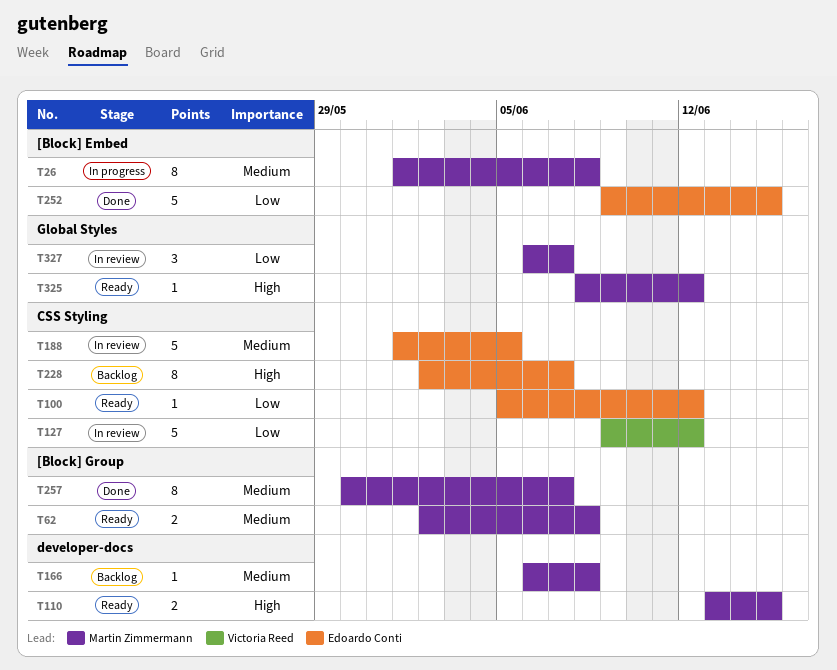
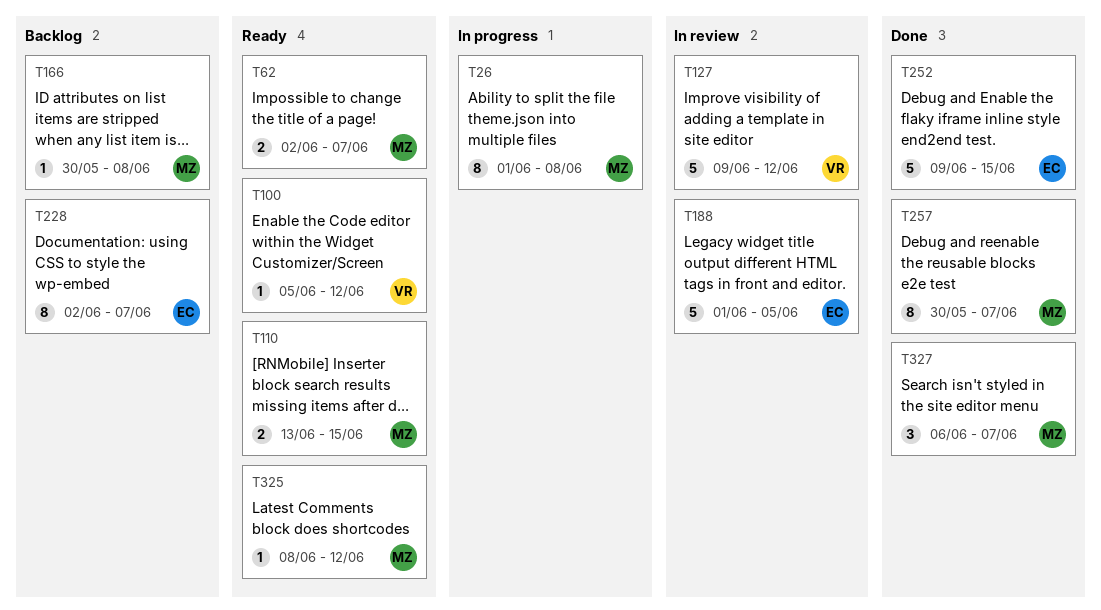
T62, due: Jun 8 -> Jun 7
T100, owner: Edoardo Conti -> Victoria Reed
T166, start: Jun 6 -> May 30
T327, status: In review -> Done

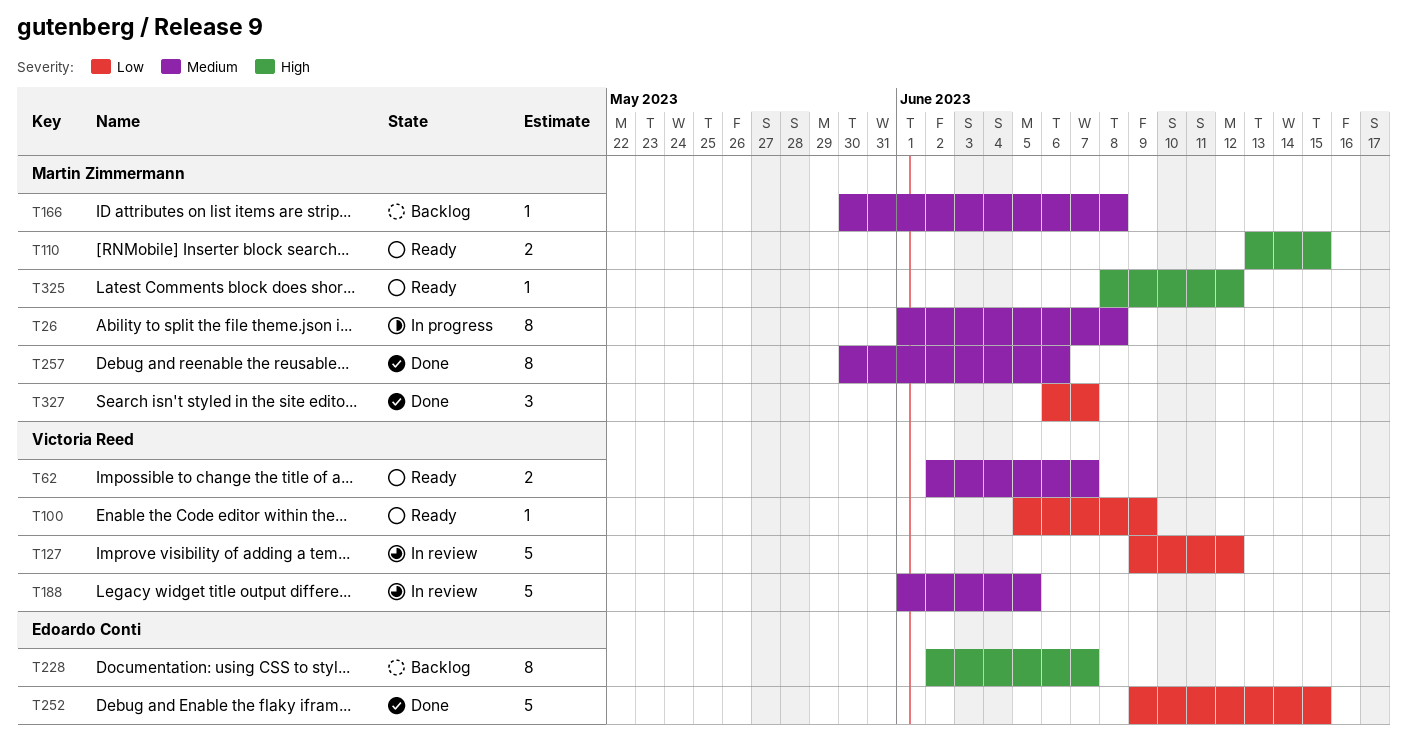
T62, owner: Martin Zimmermann -> Victoria Reed
T100, due: Jun 12 -> Jun 9
T188, owner: Edoardo Conti -> Victoria Reed
T257, due: Jun 7 -> Jun 6

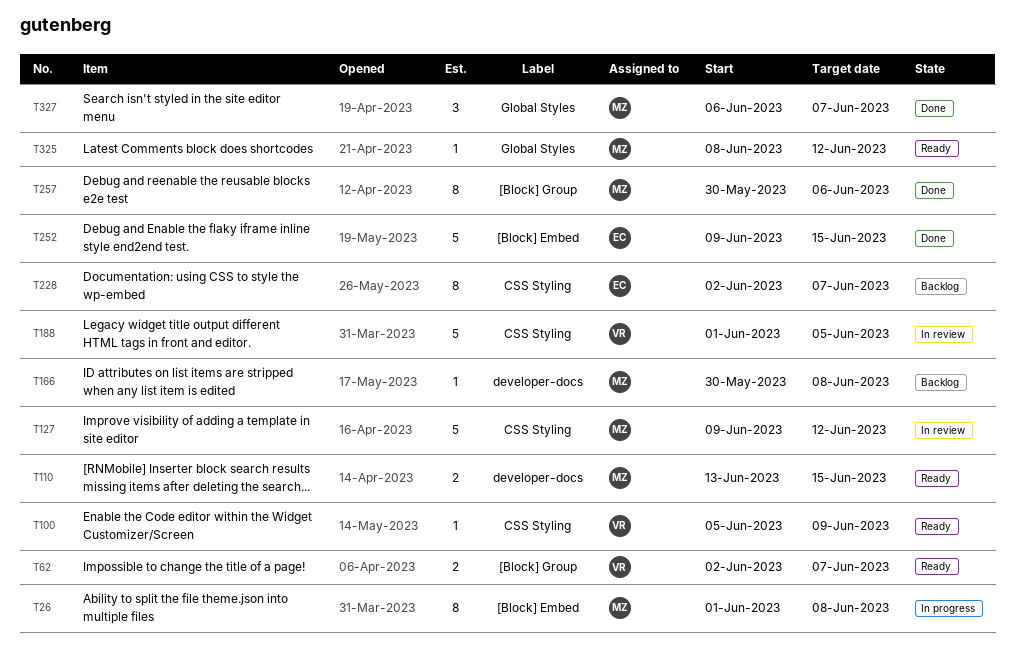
T127, owner: Victoria Reed -> Martin Zimmermann

